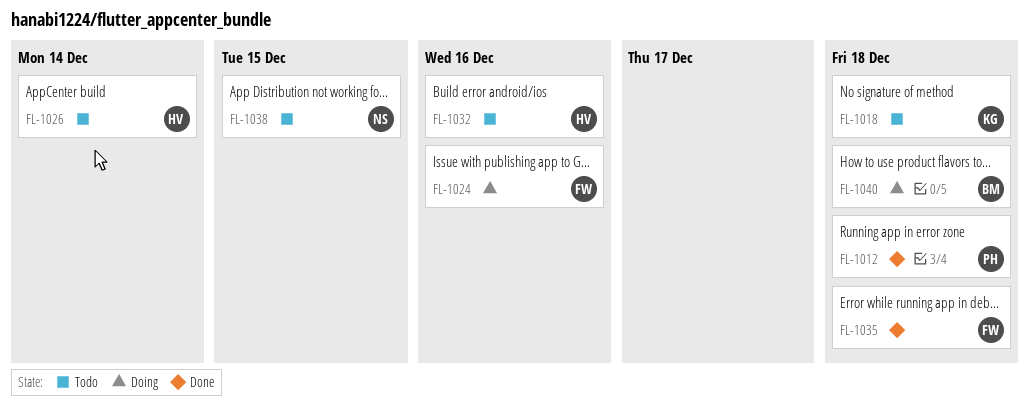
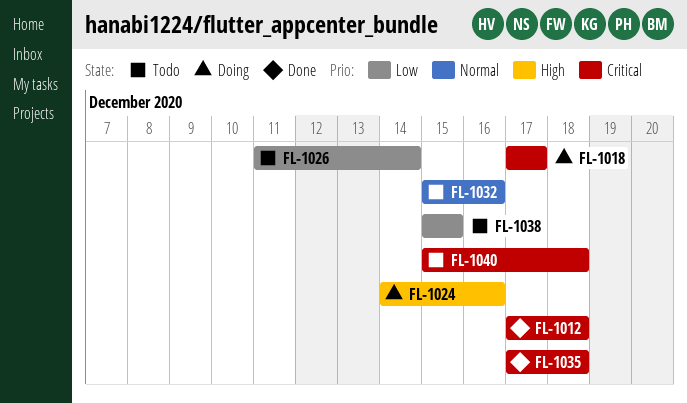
FL-1018, status: Todo -> Doing
FL-1018, due: Dec 18 -> Dec 17
FL-1040, status: Doing -> Todo

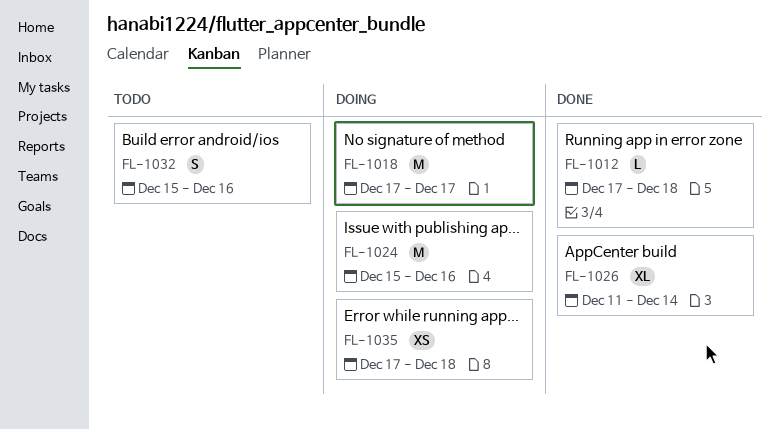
FL-1024, start: Dec 14 -> Dec 15
FL-1026, status: Todo -> Done
FL-1035, status: Done -> Doing
FL-1038: present -> none
FL-1040: present -> none

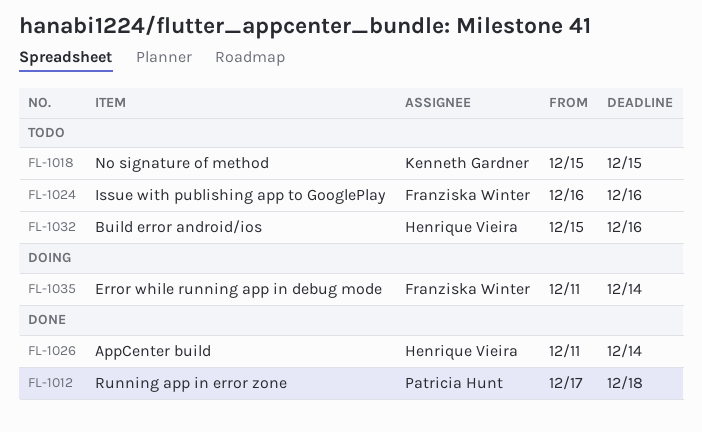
FL-1018, status: Doing -> Todo
FL-1018, start: Dec 17 -> Dec 15
FL-1018, due: Dec 17 -> Dec 15
FL-1024, status: Doing -> Todo
FL-1024, start: Dec 15 -> Dec 16
FL-1035, start: Dec 17 -> Dec 11
FL-1035, due: Dec 18 -> Dec 14

